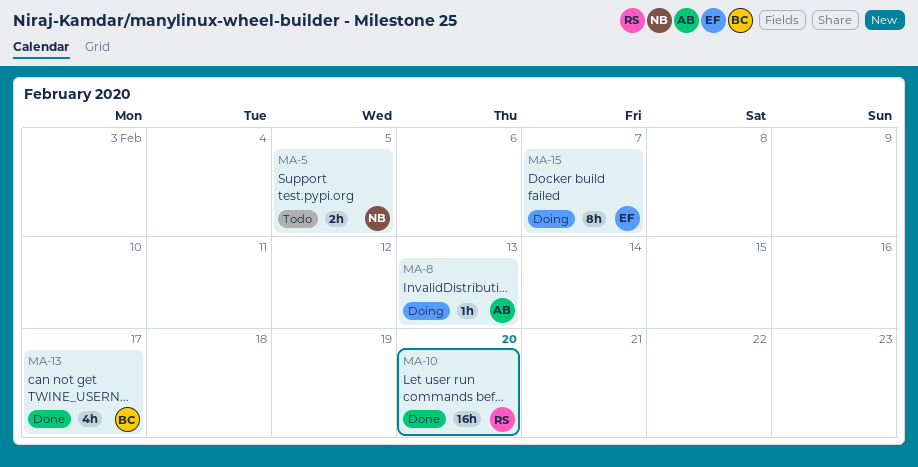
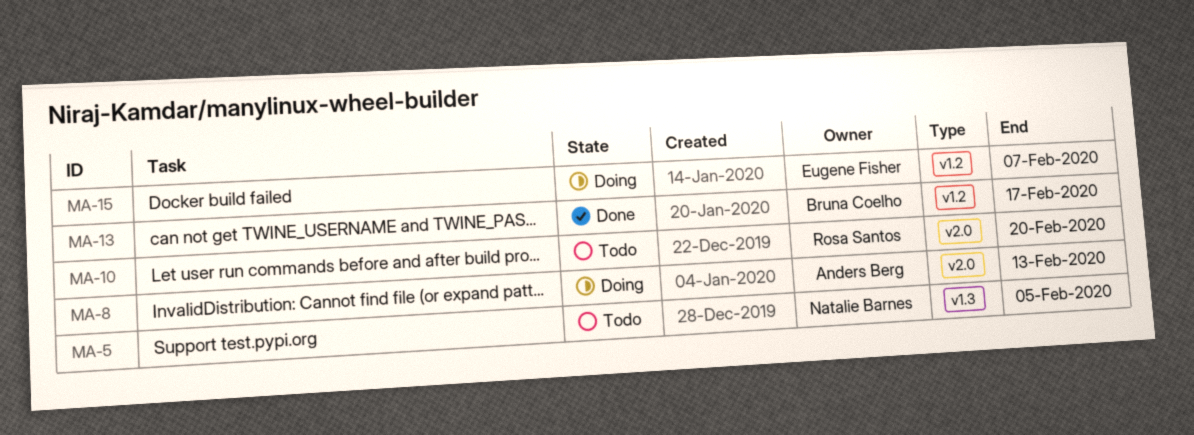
MA-10, status: Done -> Todo

